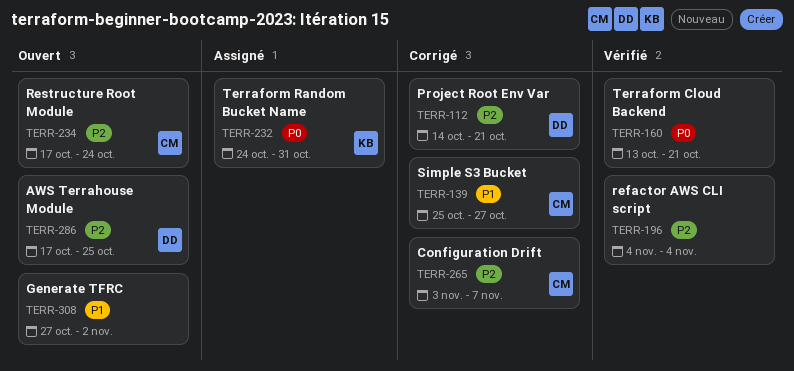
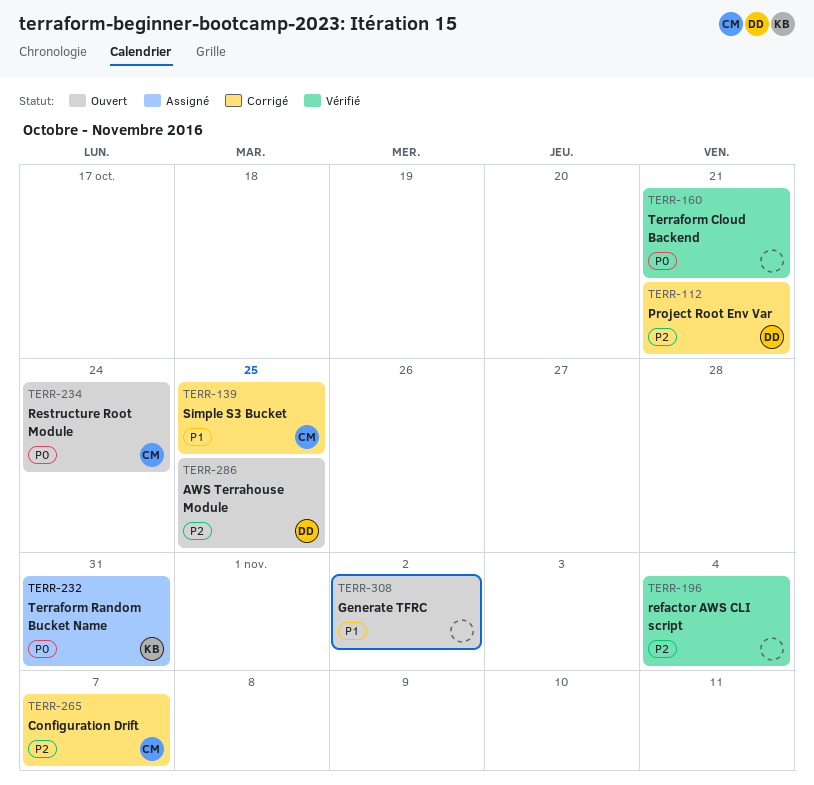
TERR-139, due: Oct 27 -> Oct 25
TERR-234, priority: P2 -> P0

